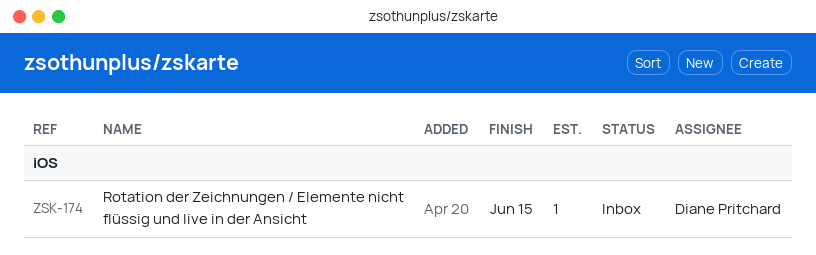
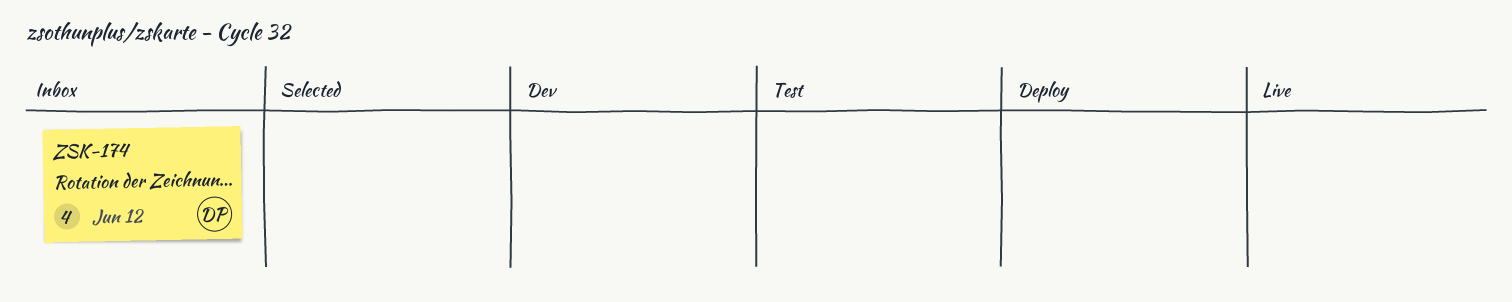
ZSK-174, estimate: 1 -> 4
ZSK-174, due: Jun 15 -> Jun 12

